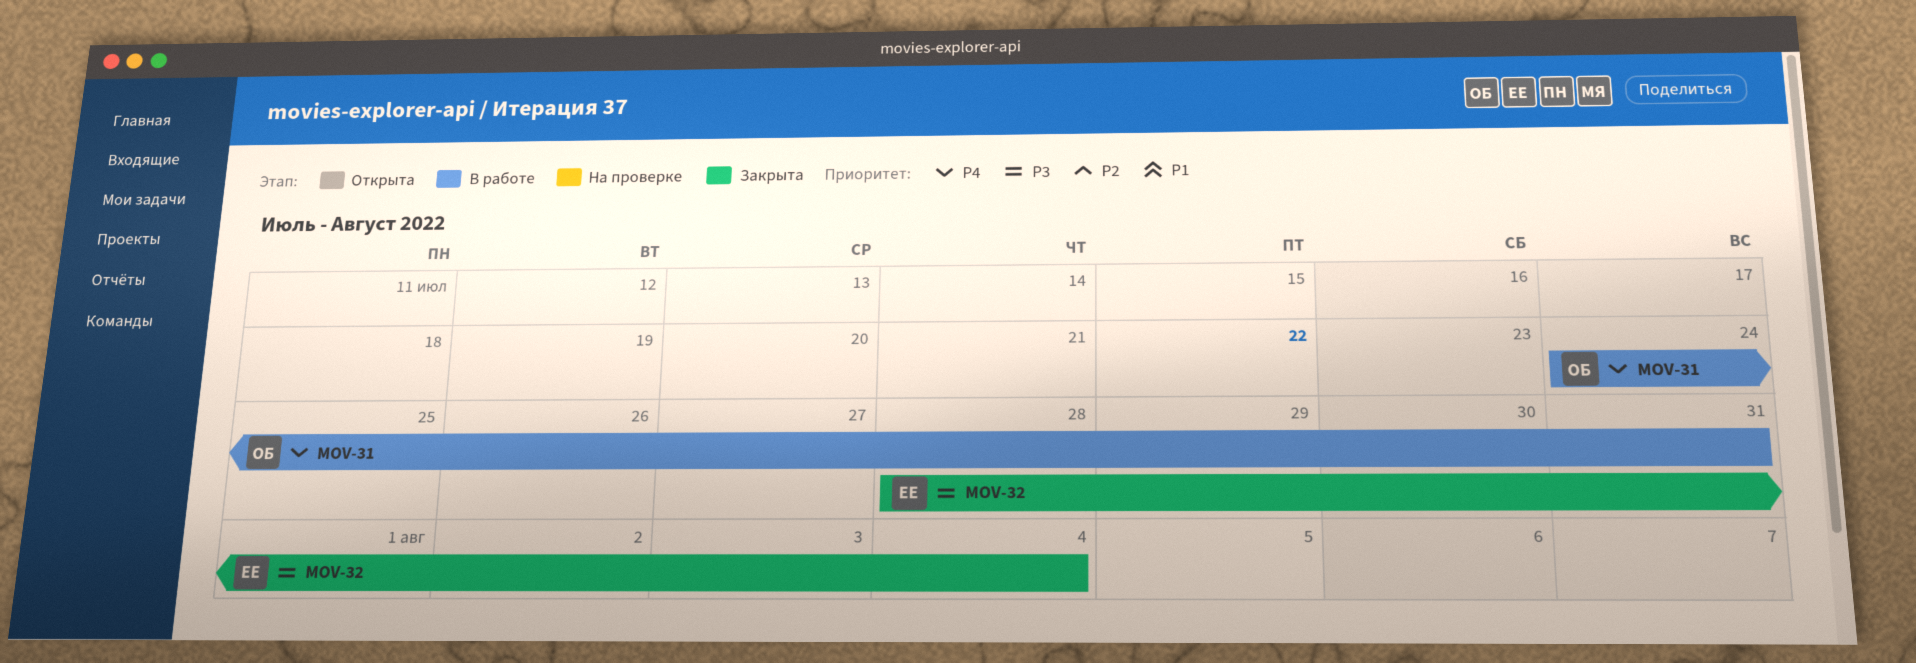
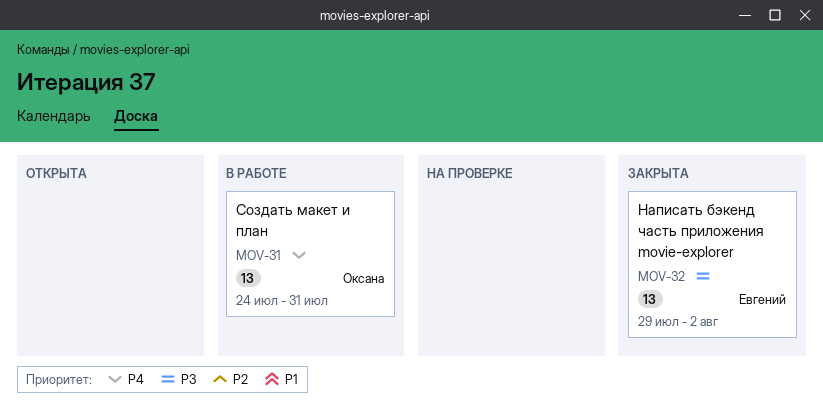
MOV-32, start: Jul 28 -> Jul 29
MOV-32, due: Aug 4 -> Aug 2

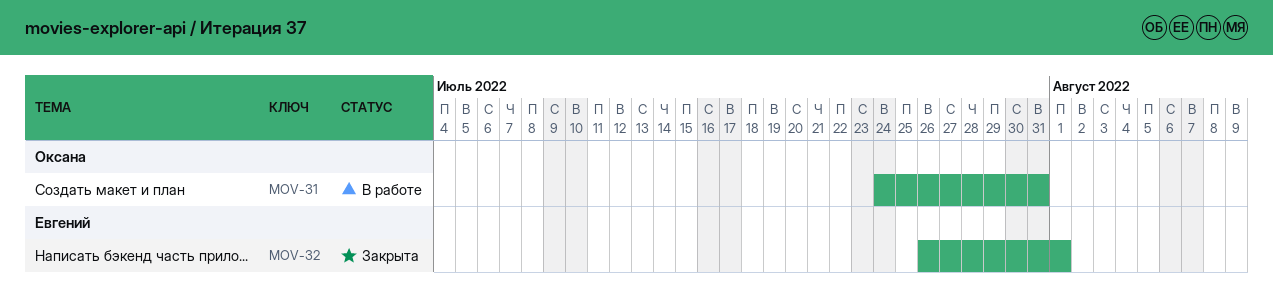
MOV-32, start: Jul 29 -> Jul 26
MOV-32, due: Aug 2 -> Aug 1

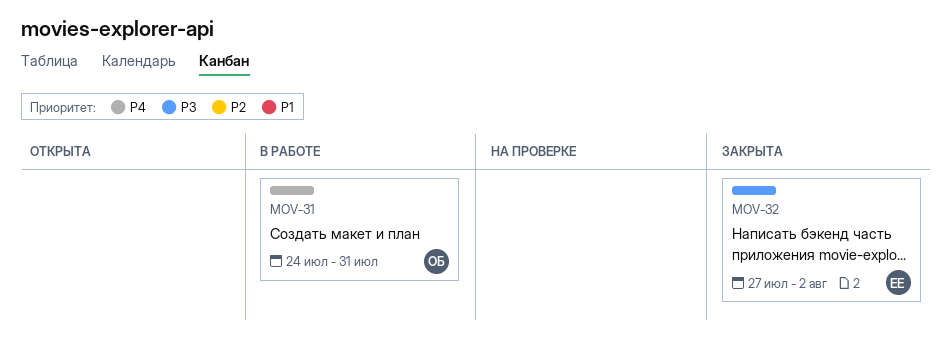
MOV-32, start: Jul 26 -> Jul 27
MOV-32, due: Aug 1 -> Aug 2

